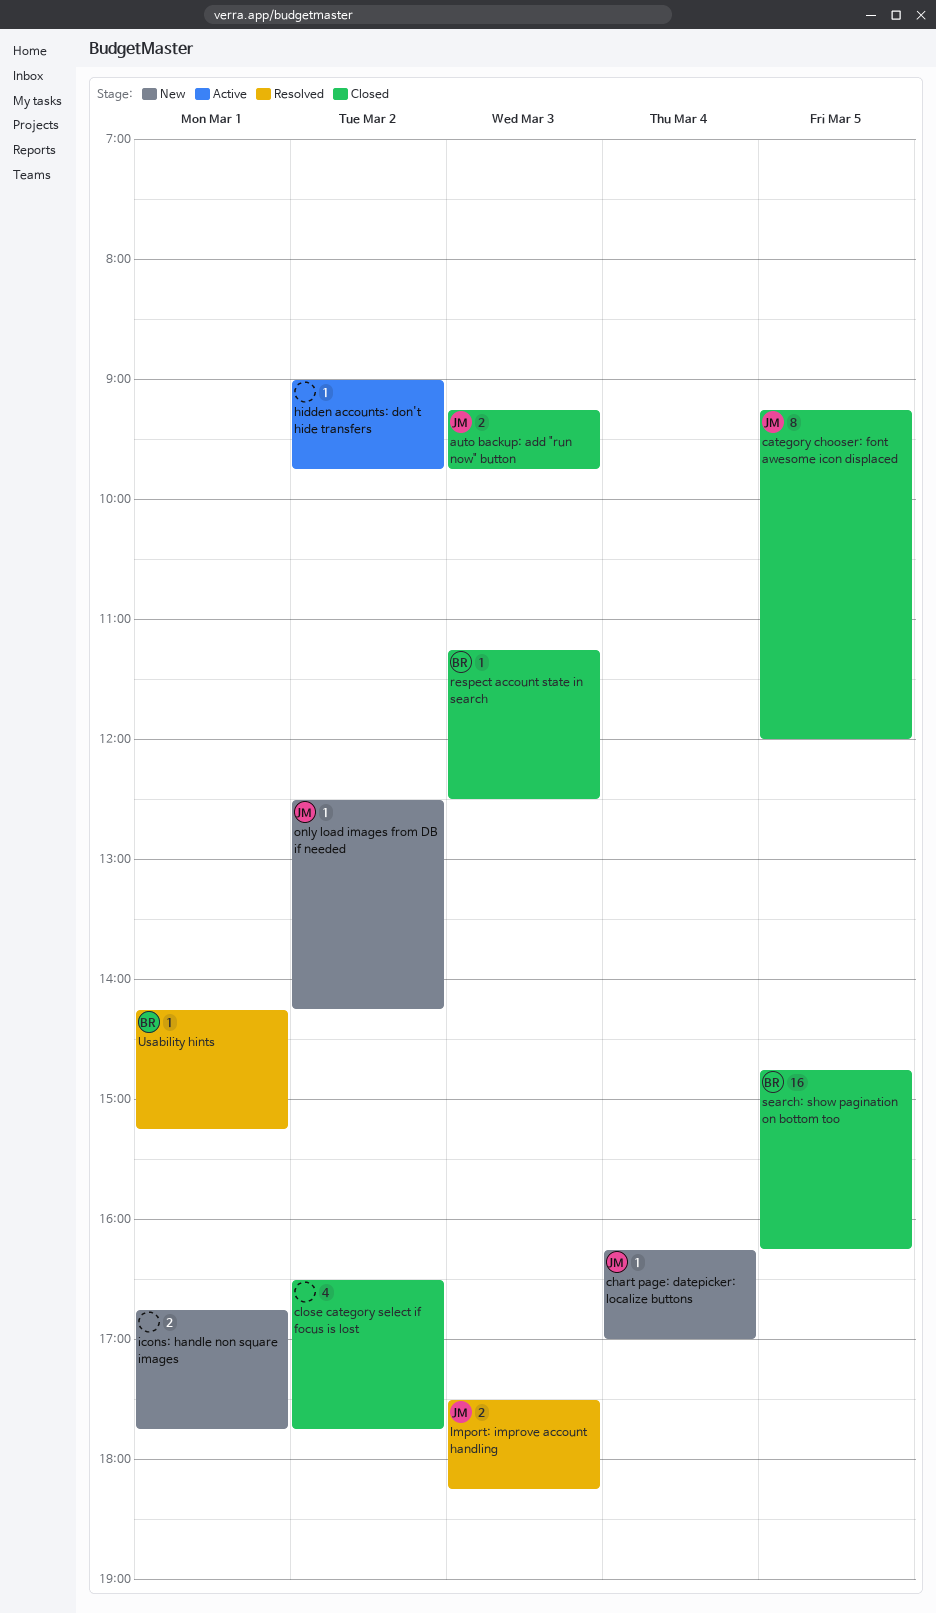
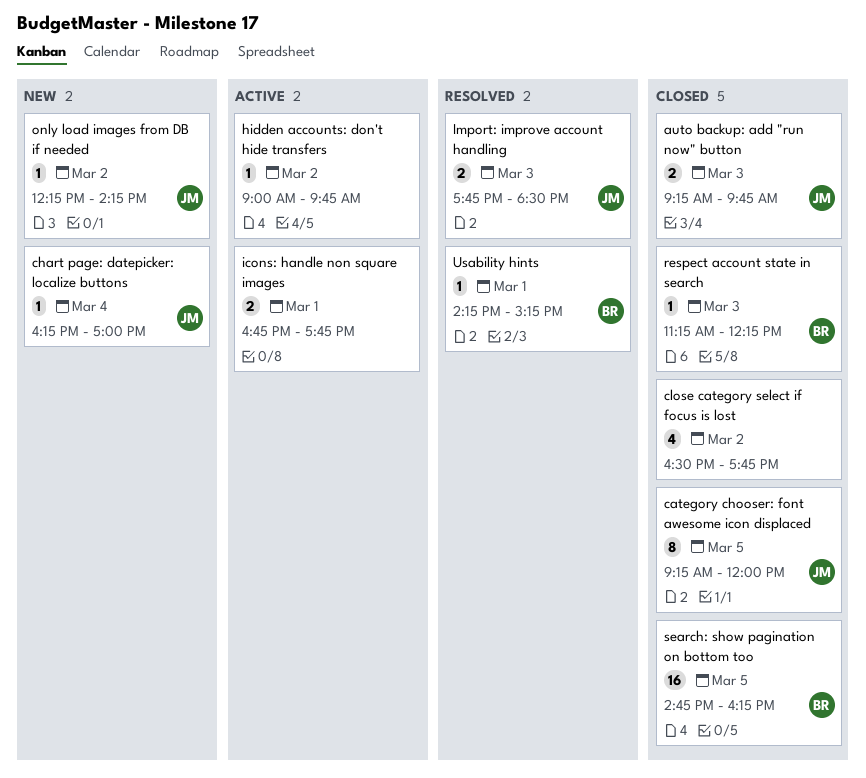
icons: handle non square images, status: New -> Active
Import: improve account handling, begins: 17:30 -> 17:45
Import: improve account handling, ends: 18:15 -> 18:30
only load images from DB if needed, begins: 12:30 -> 12:15
respect account state in search, ends: 12:30 -> 12:15

